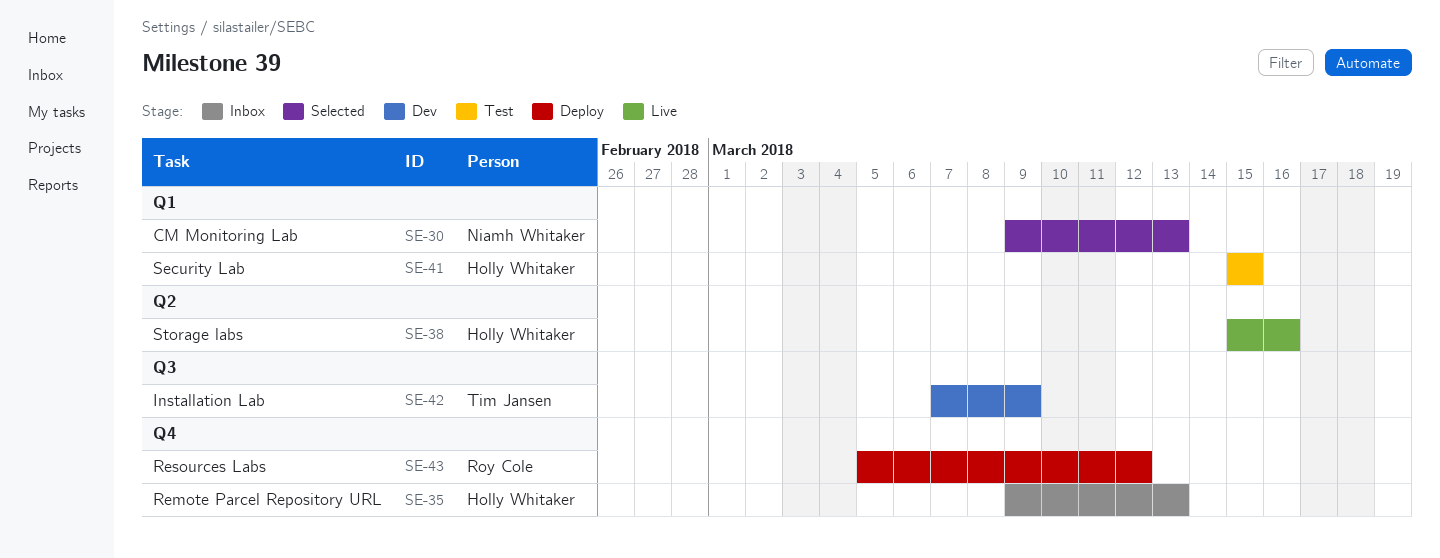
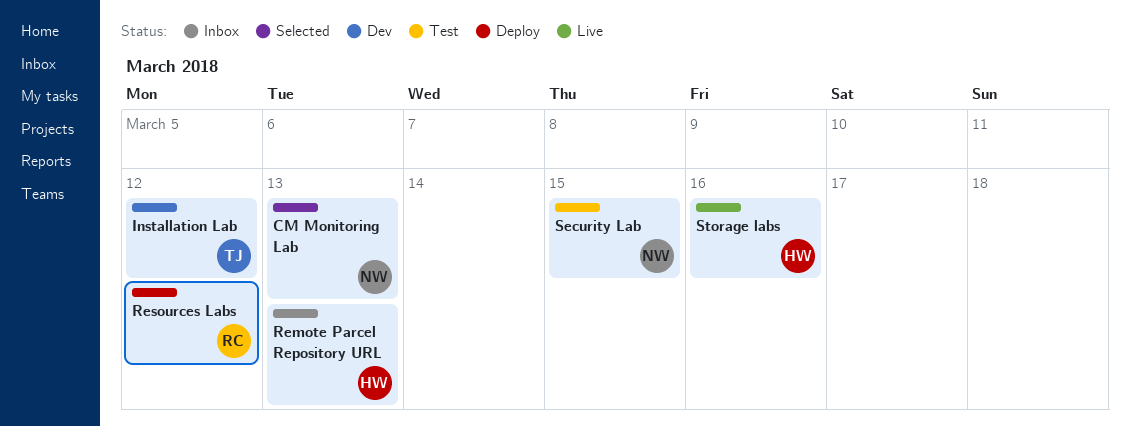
Installation Lab, due: Mar 9 -> Mar 12
Security Lab, owner: Holly Whitaker -> Niamh Whitaker

